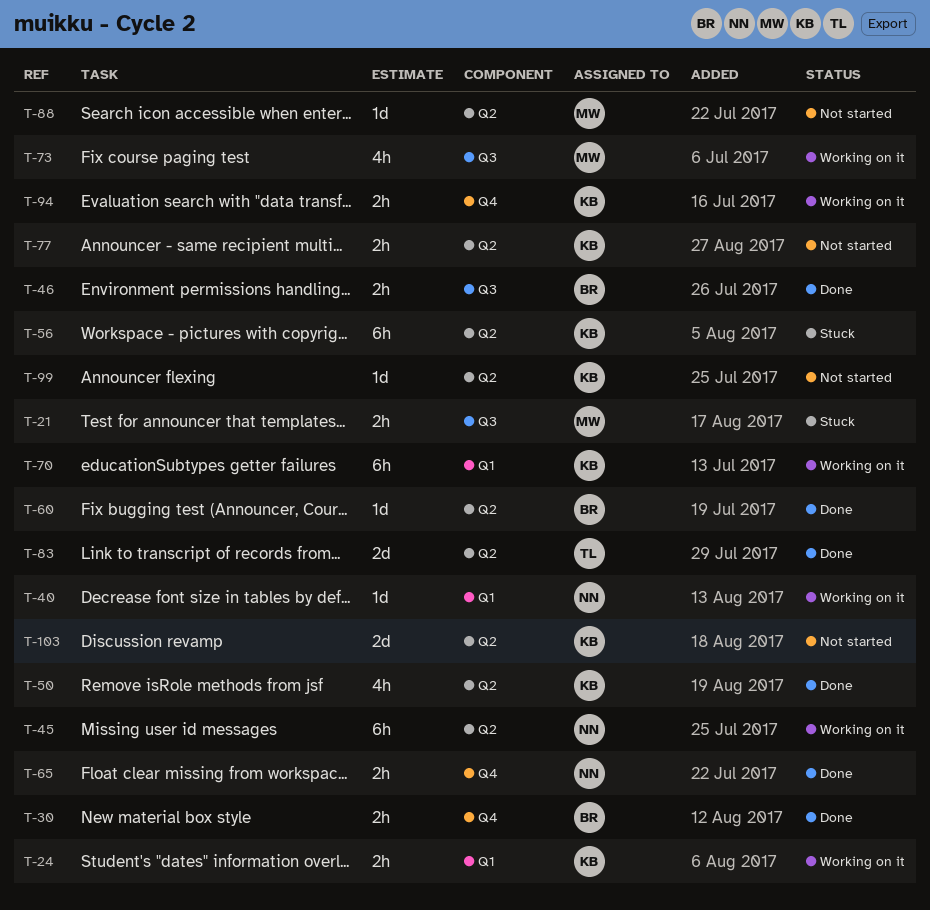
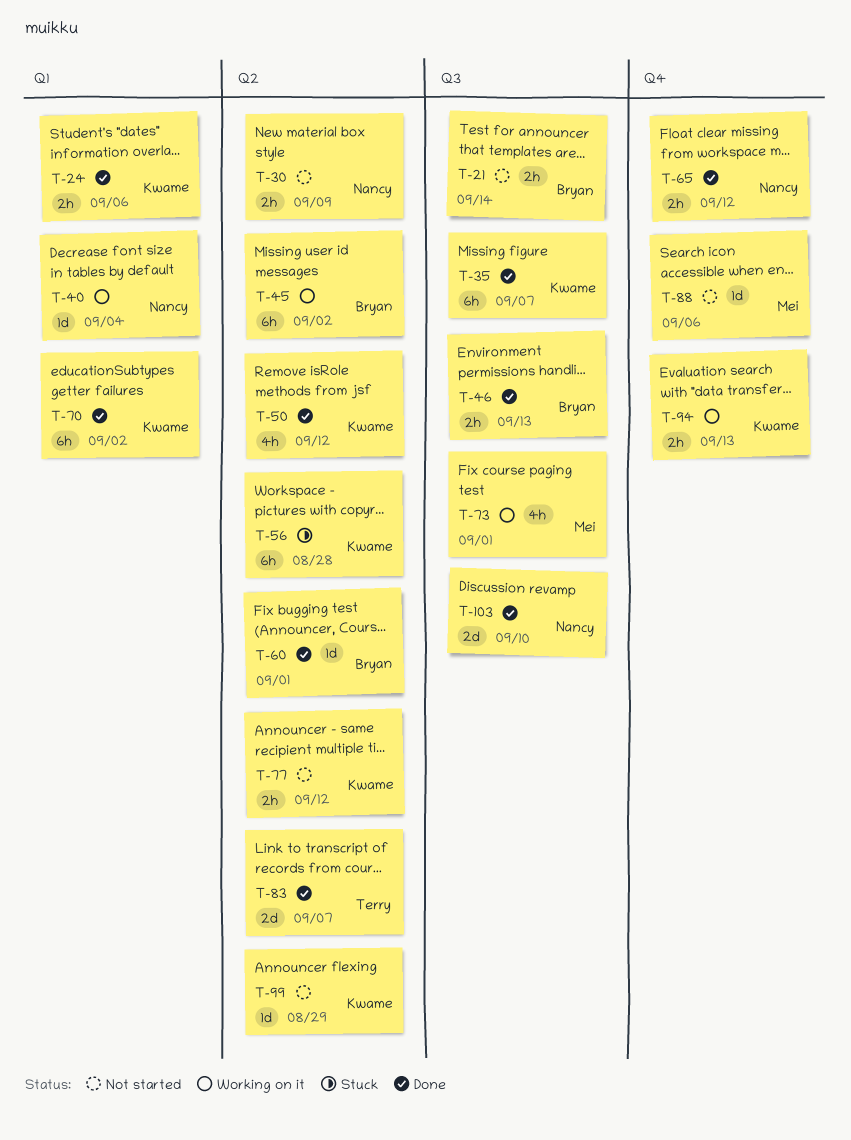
T-21, status: Stuck -> Not started
T-21, owner: Mei -> Bryan
T-24, status: Working on it -> Done
T-30, status: Done -> Not started
T-30, owner: Bryan -> Nancy
T-30, label: Q4 -> Q2
T-35: none -> present
T-45, owner: Nancy -> Bryan
T-70, status: Working on it -> Done
T-88, label: Q2 -> Q4
T-103, status: Not started -> Done
T-103, owner: Kwame -> Nancy
T-103, label: Q2 -> Q3

